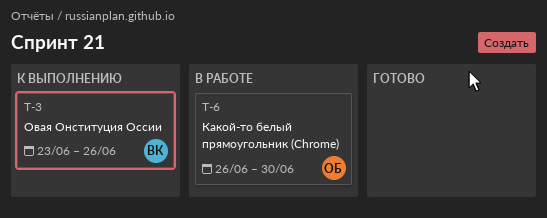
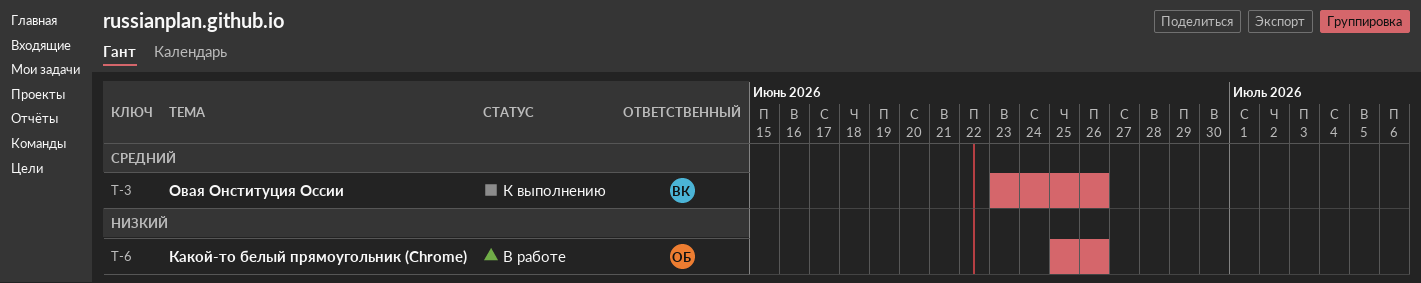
T-6, start: Jun 26 -> Jun 25
T-6, due: Jun 30 -> Jun 26

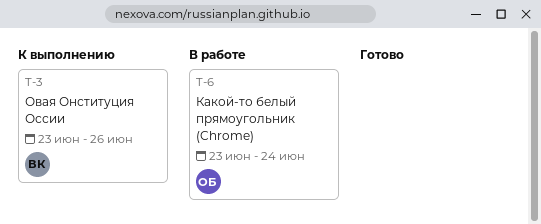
T-6, start: Jun 25 -> Jun 23
T-6, due: Jun 26 -> Jun 24

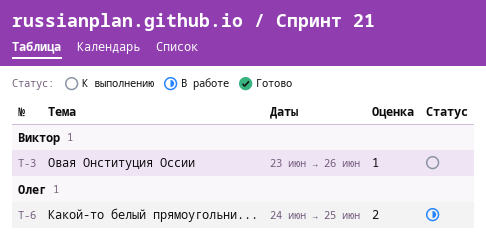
T-6, start: Jun 23 -> Jun 24
T-6, due: Jun 24 -> Jun 25

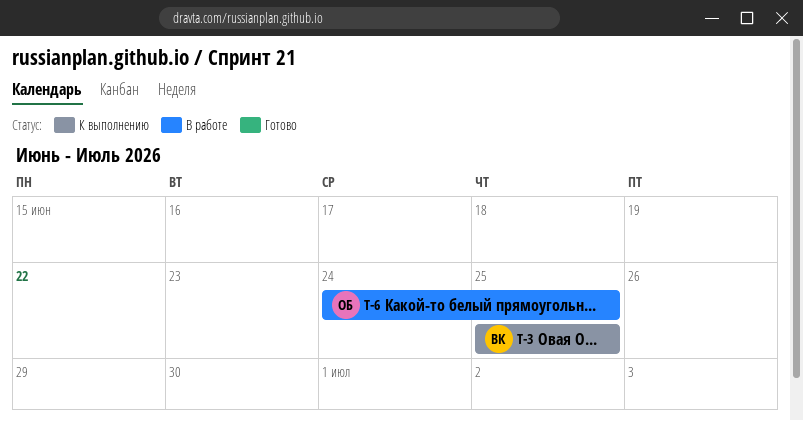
T-3, start: Jun 23 -> Jun 25
T-3, due: Jun 26 -> Jun 25

